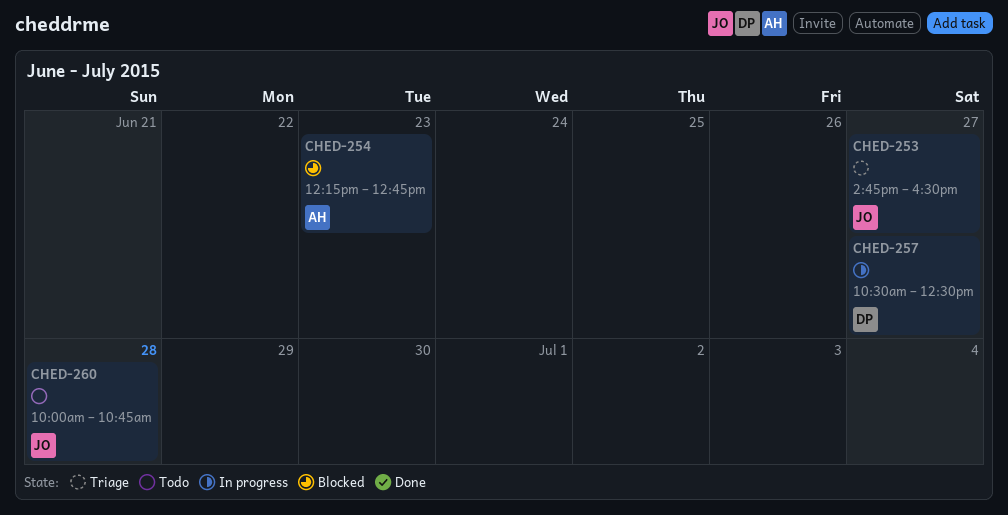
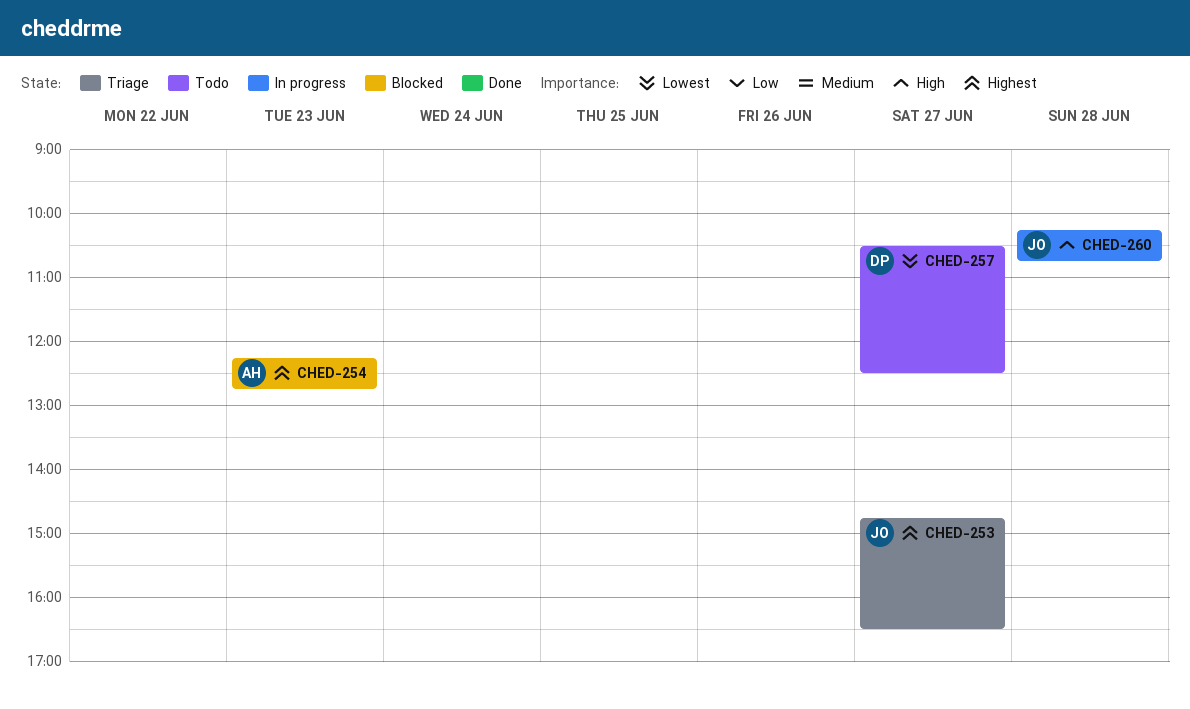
CHED-257, status: In progress -> Todo
CHED-260, status: Todo -> In progress
CHED-260, begins: 10:00 -> 10:15

